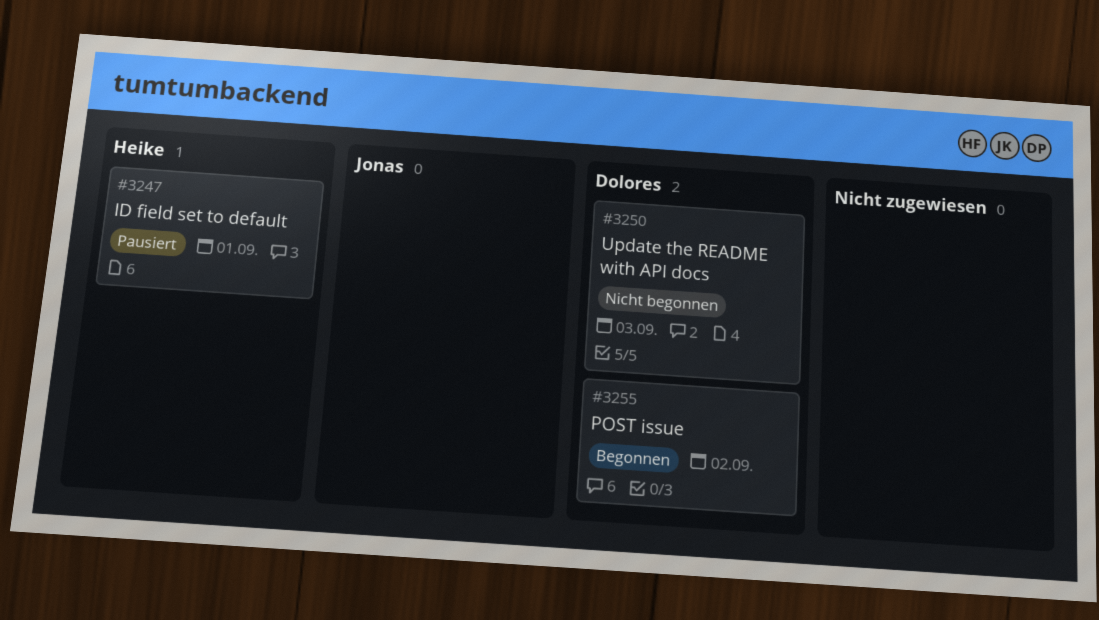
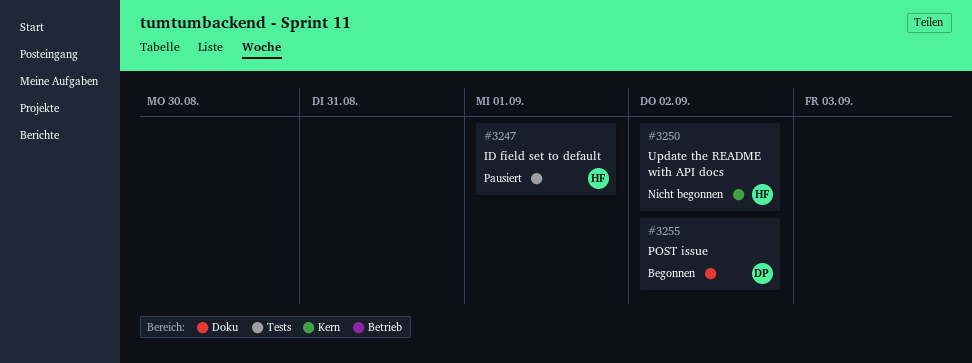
#3250, owner: Dolores -> Heike
#3250, due: Sep 3 -> Sep 2

